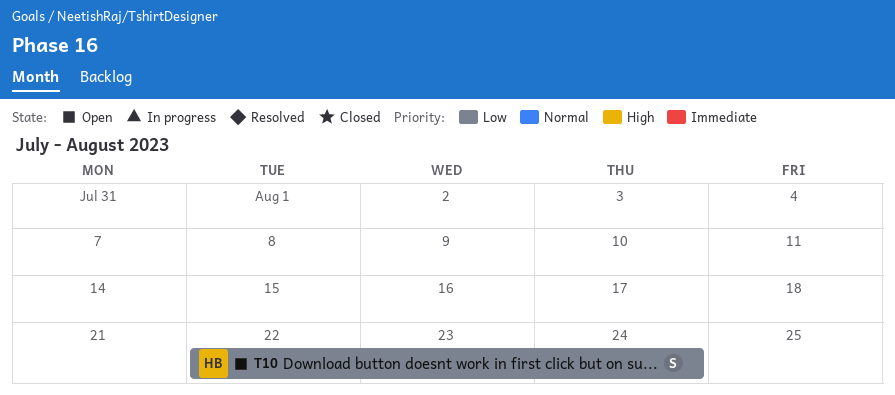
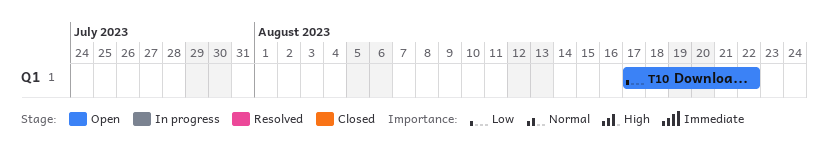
T10, start: Aug 22 -> Aug 17
T10, due: Aug 24 -> Aug 22

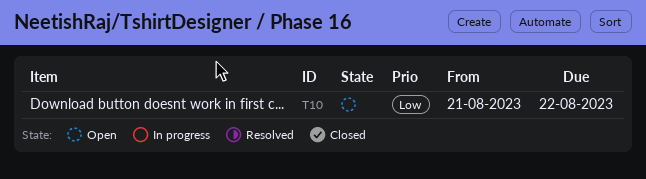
T10, start: Aug 17 -> Aug 21

